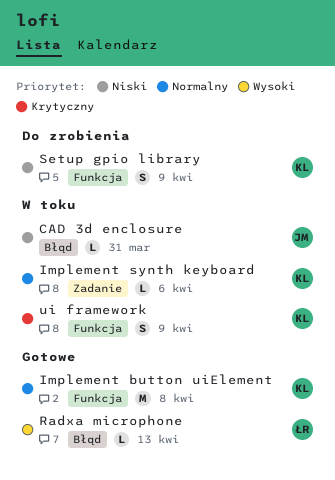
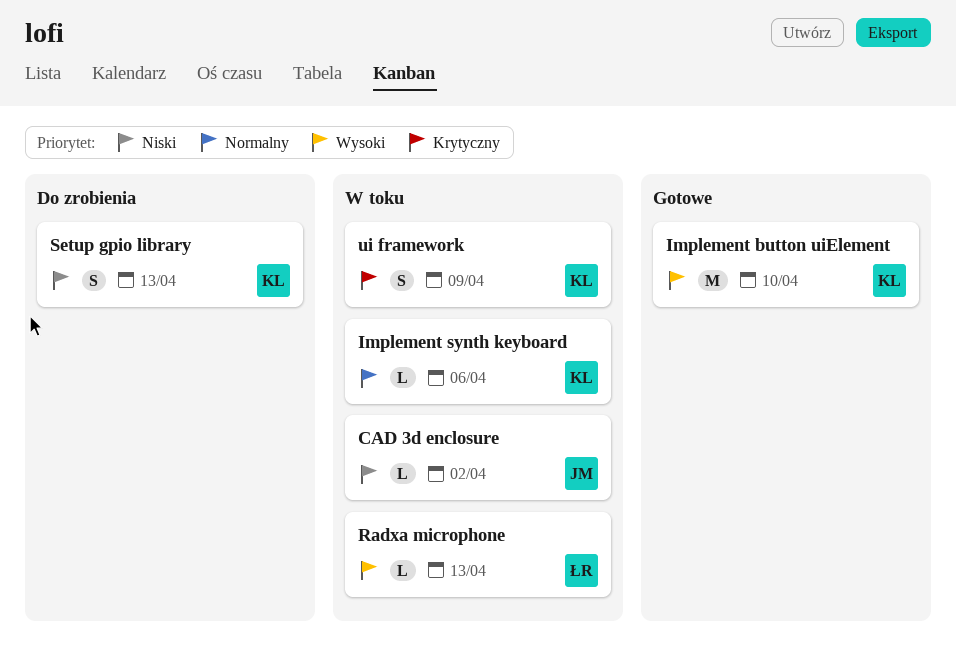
CAD 3d enclosure, due: Mar 31 -> Apr 2
Implement button uiElement, priority: Normalny -> Wysoki
Implement button uiElement, due: Apr 8 -> Apr 10
Radxa microphone, status: Gotowe -> W toku
Setup gpio library, due: Apr 9 -> Apr 13

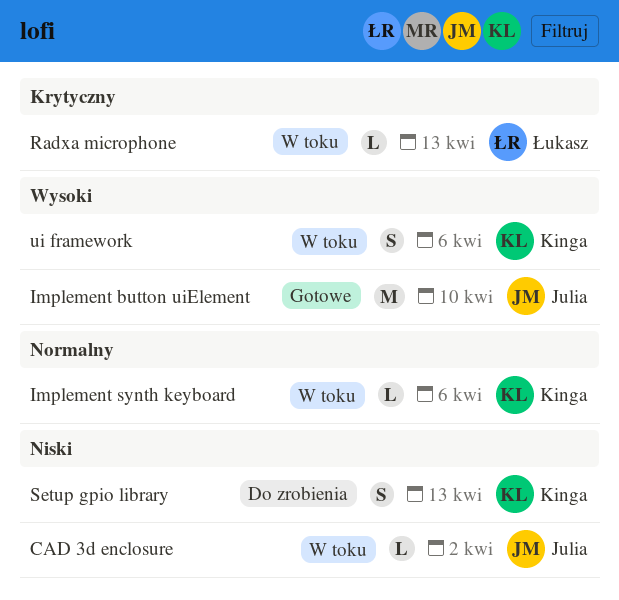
Implement button uiElement, owner: Kinga -> Julia
Radxa microphone, priority: Wysoki -> Krytyczny
ui framework, priority: Krytyczny -> Wysoki
ui framework, due: Apr 9 -> Apr 6

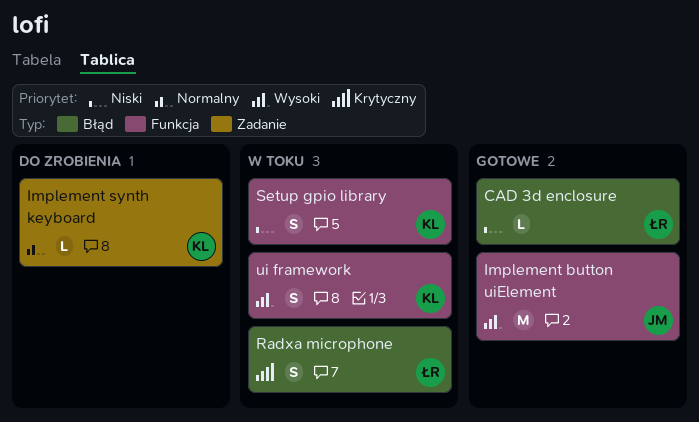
CAD 3d enclosure, status: W toku -> Gotowe
CAD 3d enclosure, owner: Julia -> Łukasz
Implement synth keyboard, status: W toku -> Do zrobienia
Radxa microphone, estimate: L -> S
Setup gpio library, status: Do zrobienia -> W toku

